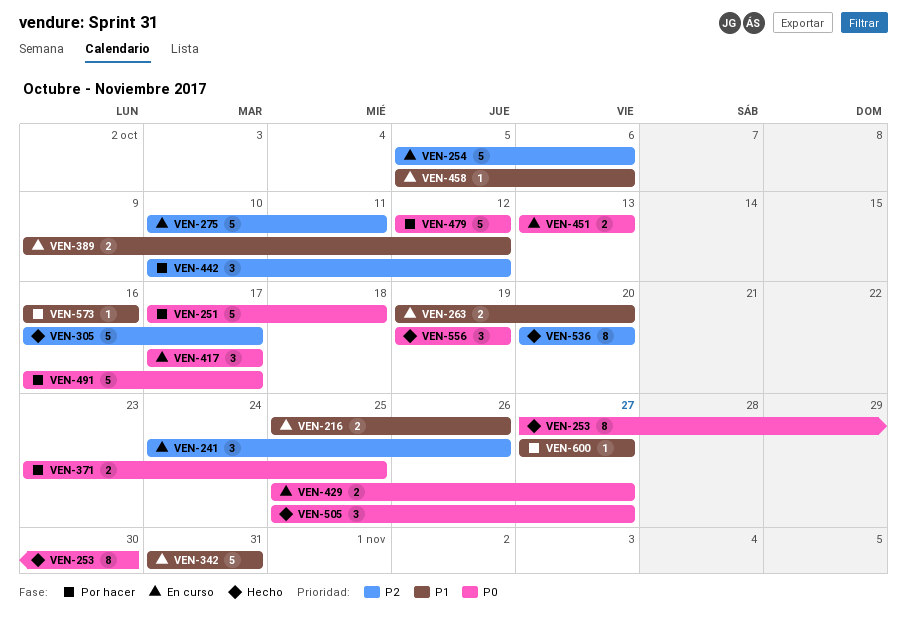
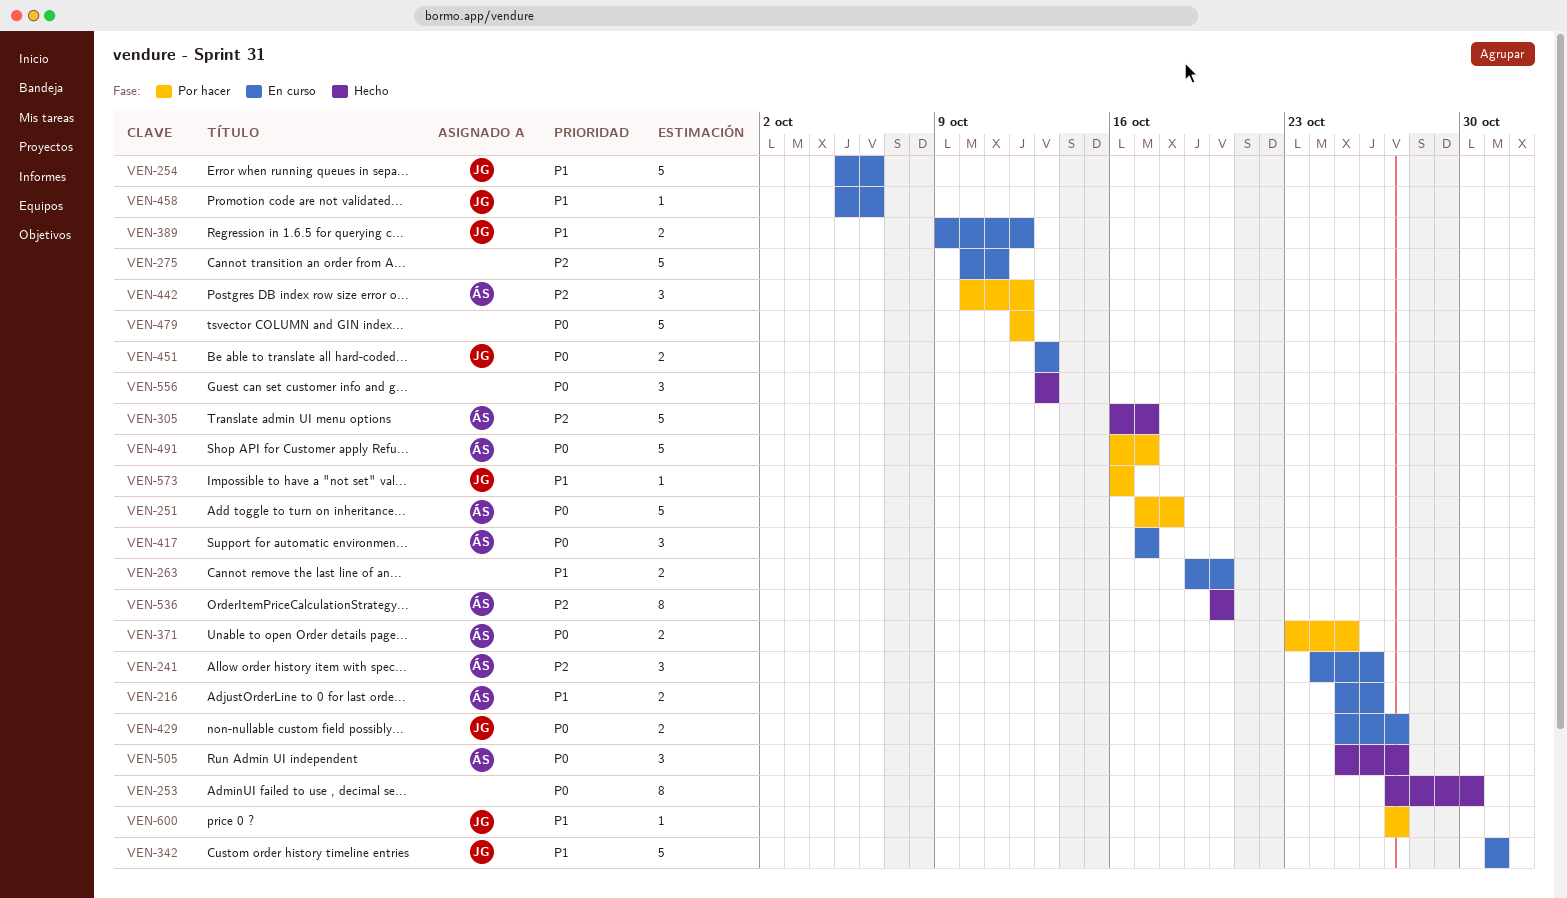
VEN-254, priority: P2 -> P1
VEN-556, start: Oct 19 -> Oct 13
VEN-556, due: Oct 19 -> Oct 13

